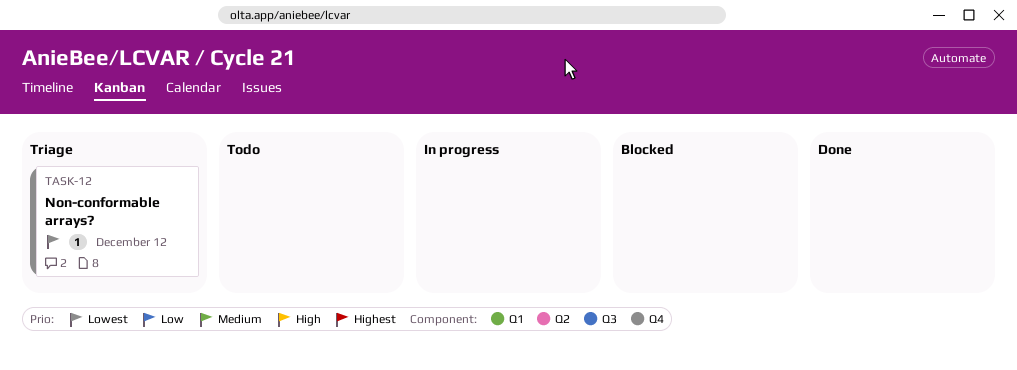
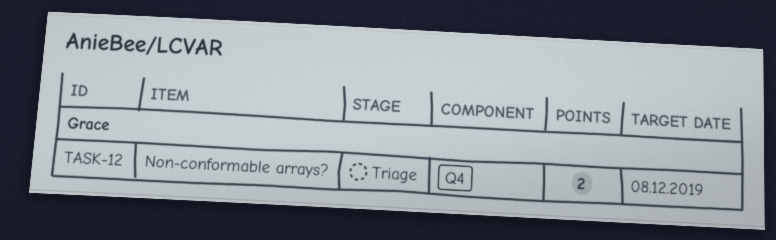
TASK-12, estimate: 1 -> 2
TASK-12, due: Dec 12 -> Dec 8

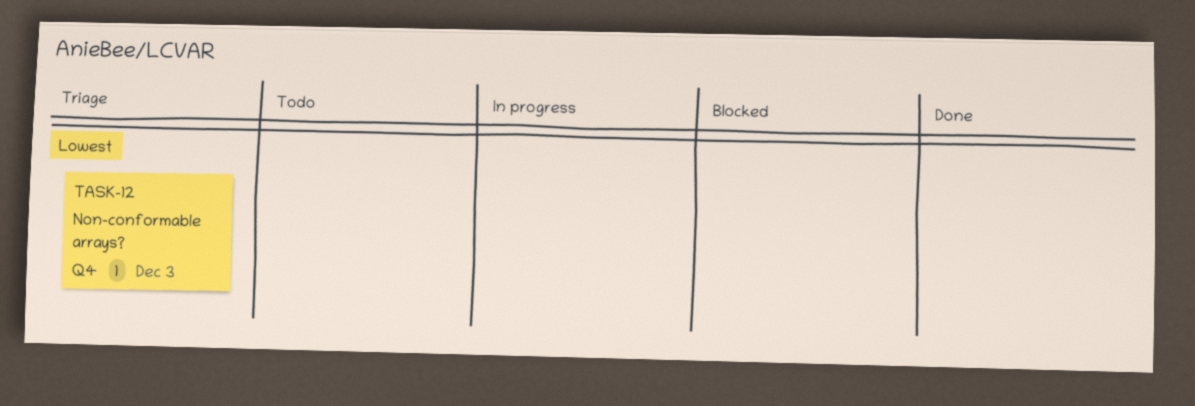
TASK-12, estimate: 2 -> 1
TASK-12, due: Dec 8 -> Dec 3

